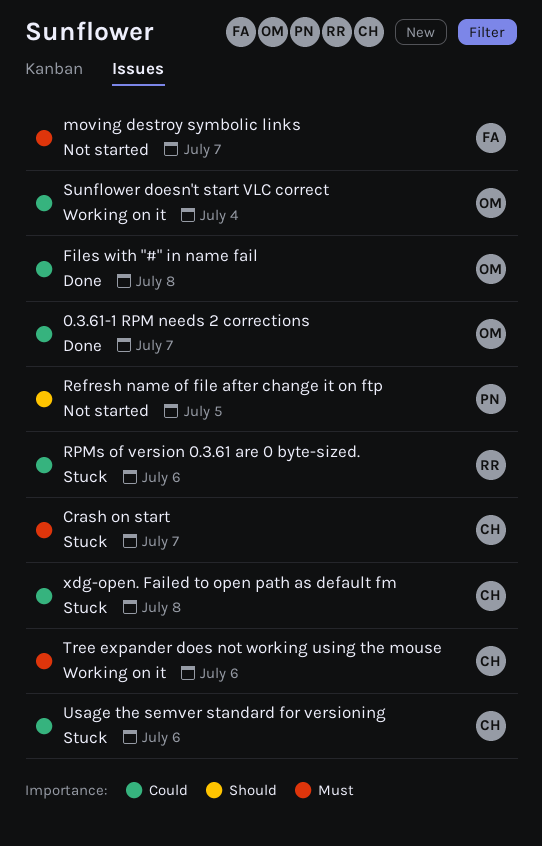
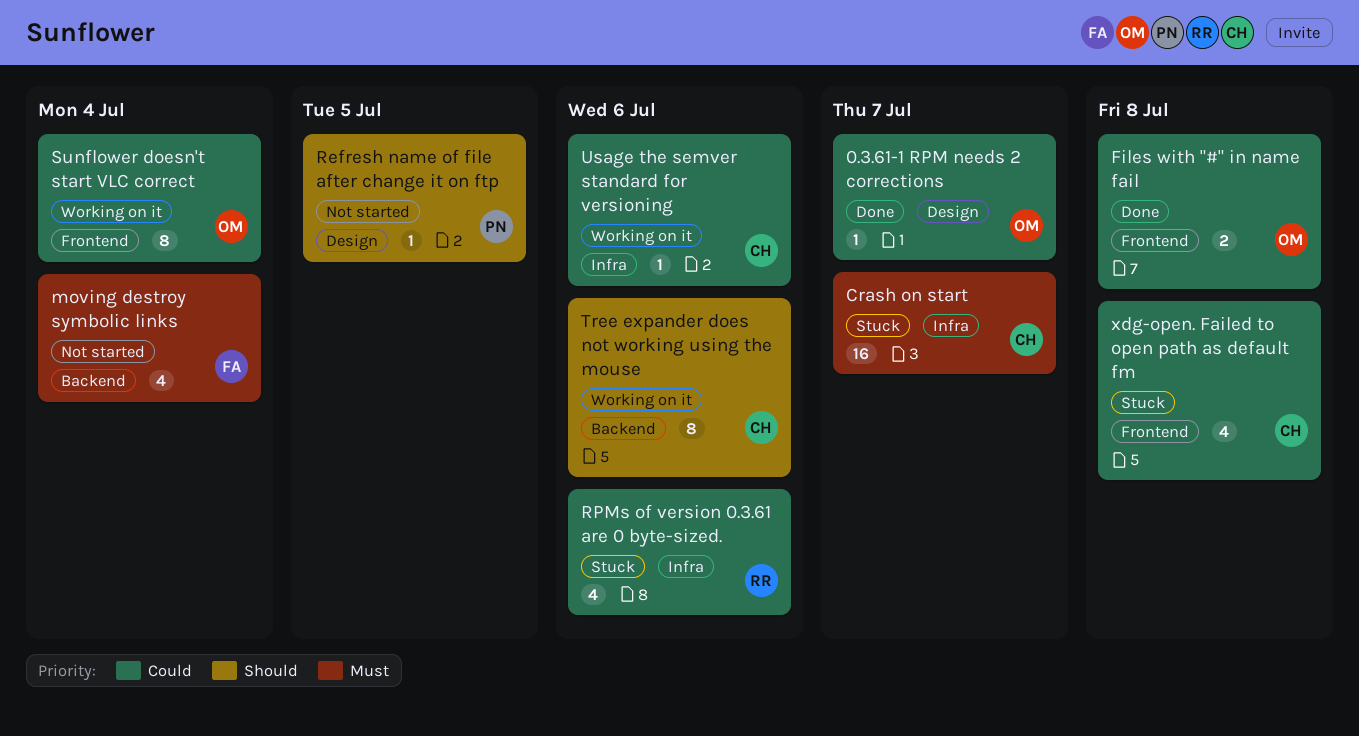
moving destroy symbolic links, due: Jul 7 -> Jul 4
Tree expander does not working using the mouse, priority: Must -> Should
Usage the semver standard for versioning, status: Stuck -> Working on it

